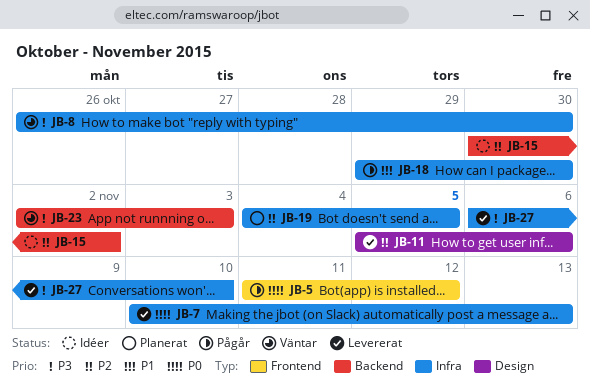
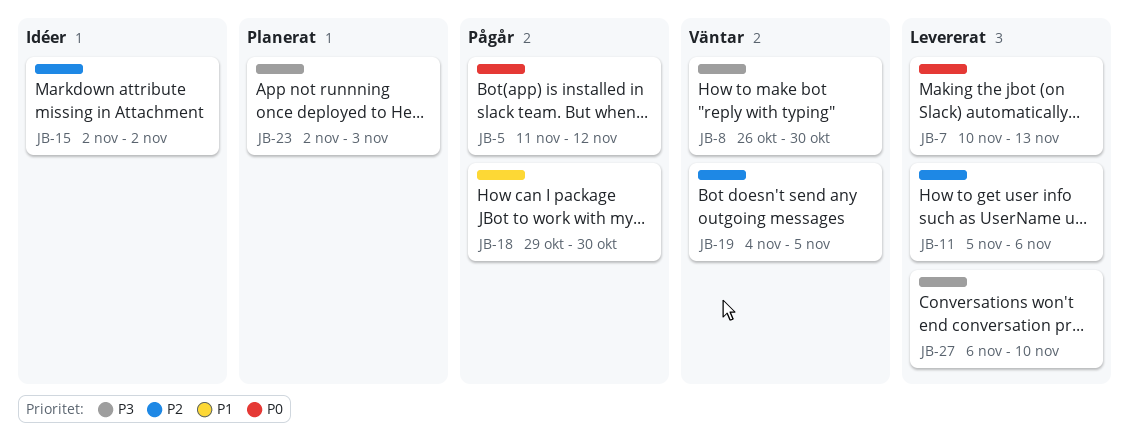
JB-15, start: Oct 30 -> Nov 2
JB-19, status: Planerat -> Väntar
JB-23, status: Väntar -> Planerat

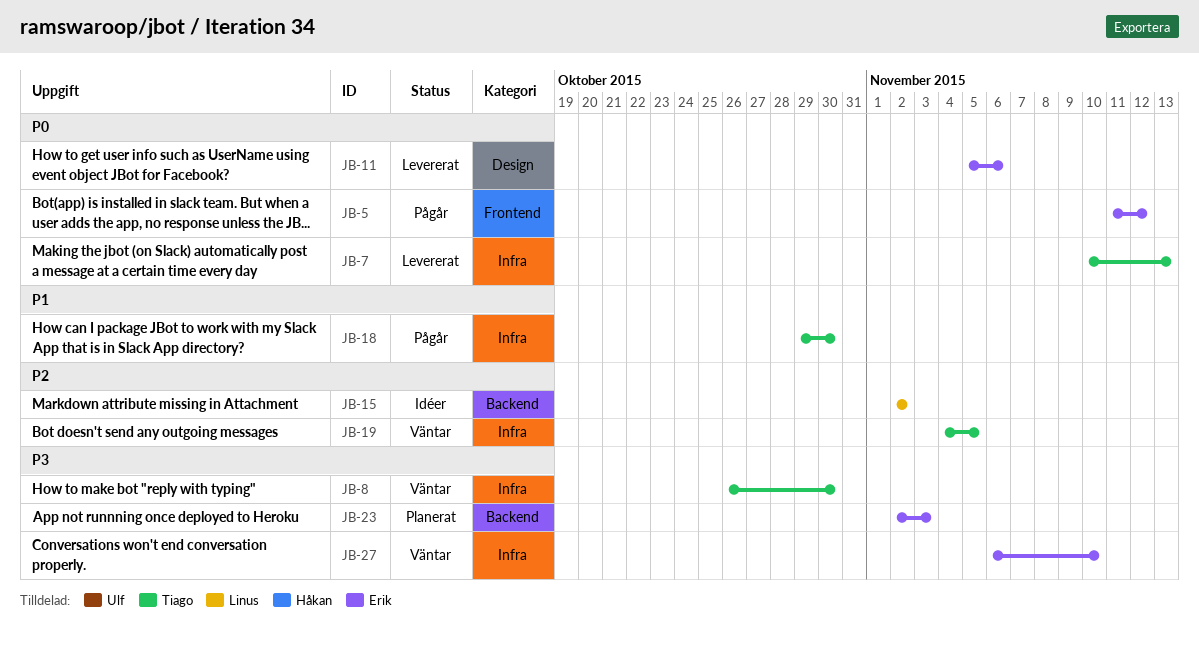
JB-11, priority: P2 -> P0
JB-27, status: Levererat -> Väntar

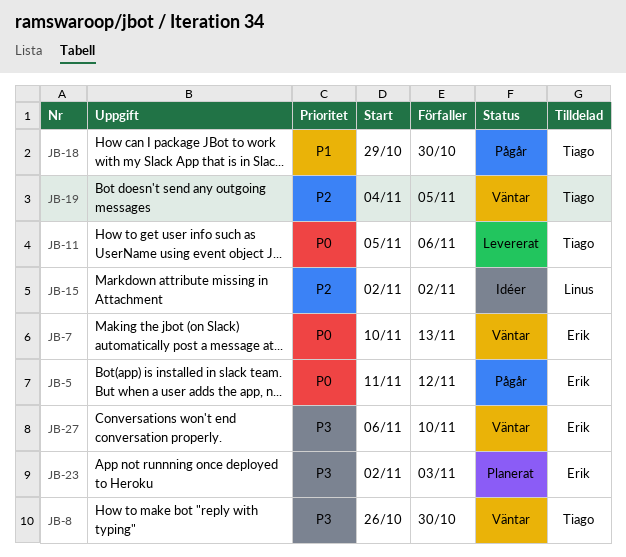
JB-7, status: Levererat -> Väntar
JB-7, owner: Tiago -> Erik
JB-11, owner: Erik -> Tiago

